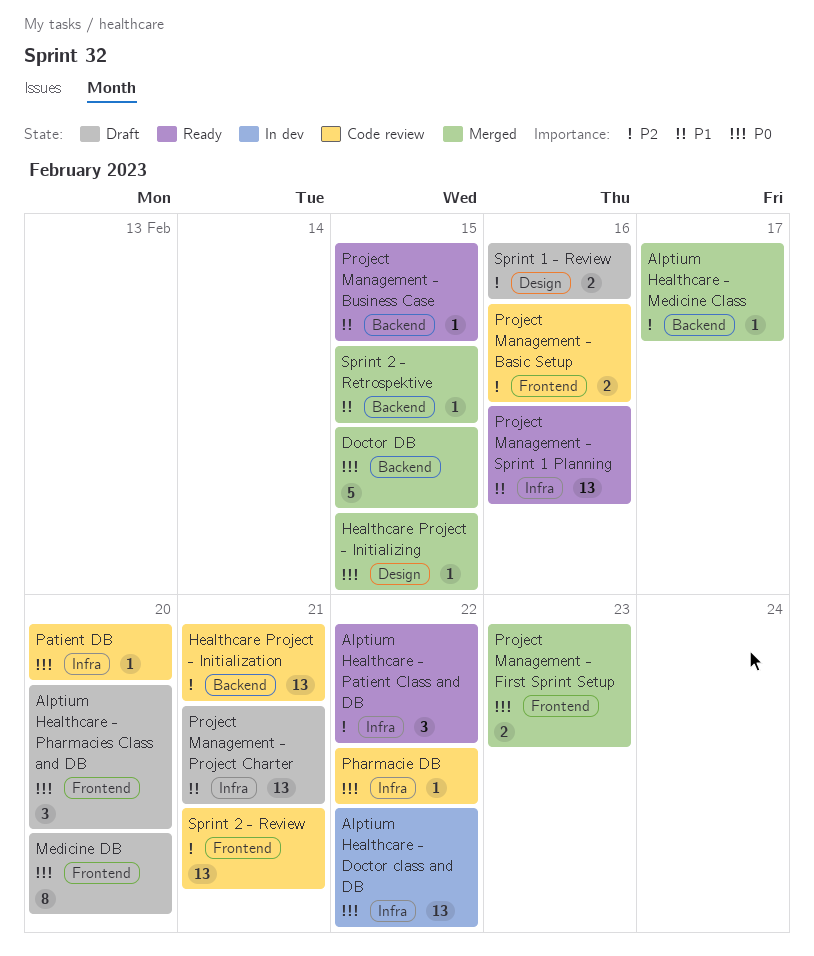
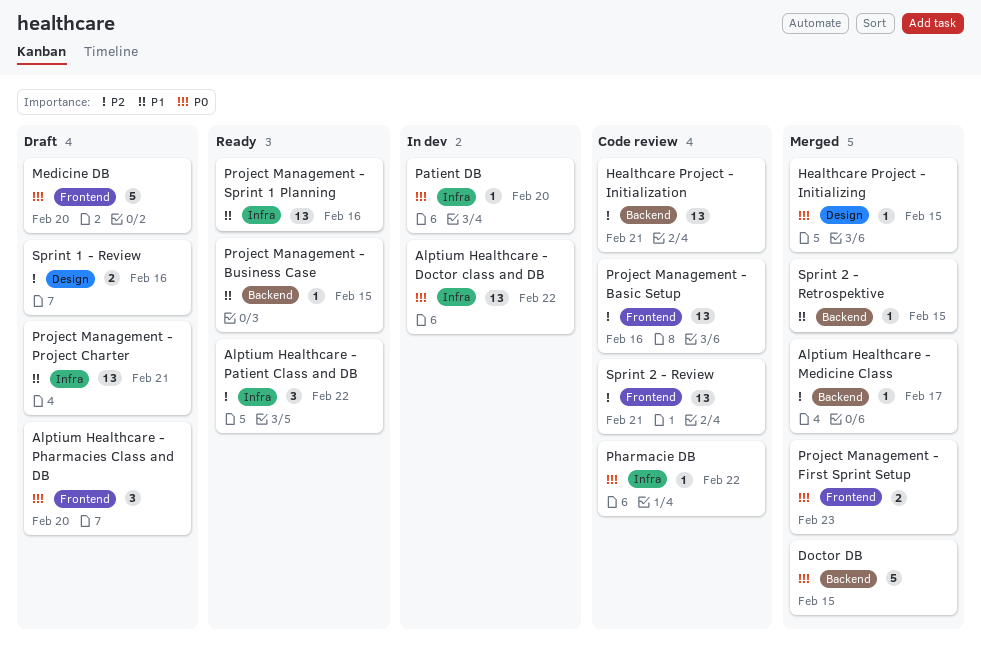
Medicine DB, estimate: 8 -> 5
Patient DB, status: Code review -> In dev
Project Management - Basic Setup, estimate: 2 -> 13

